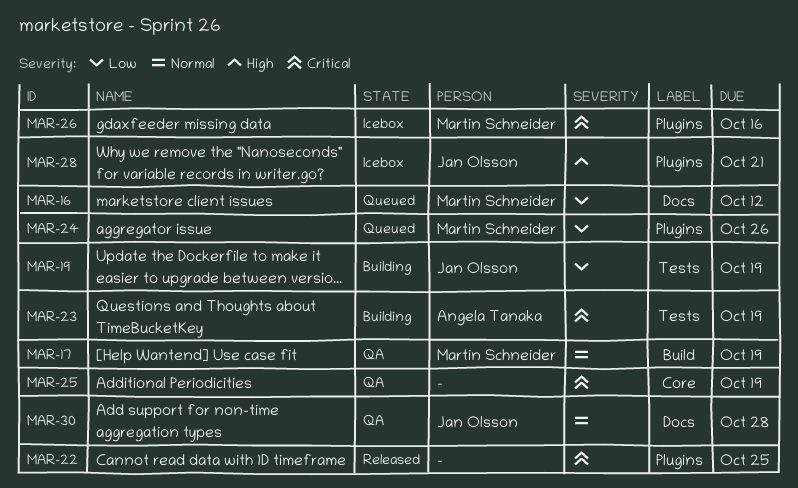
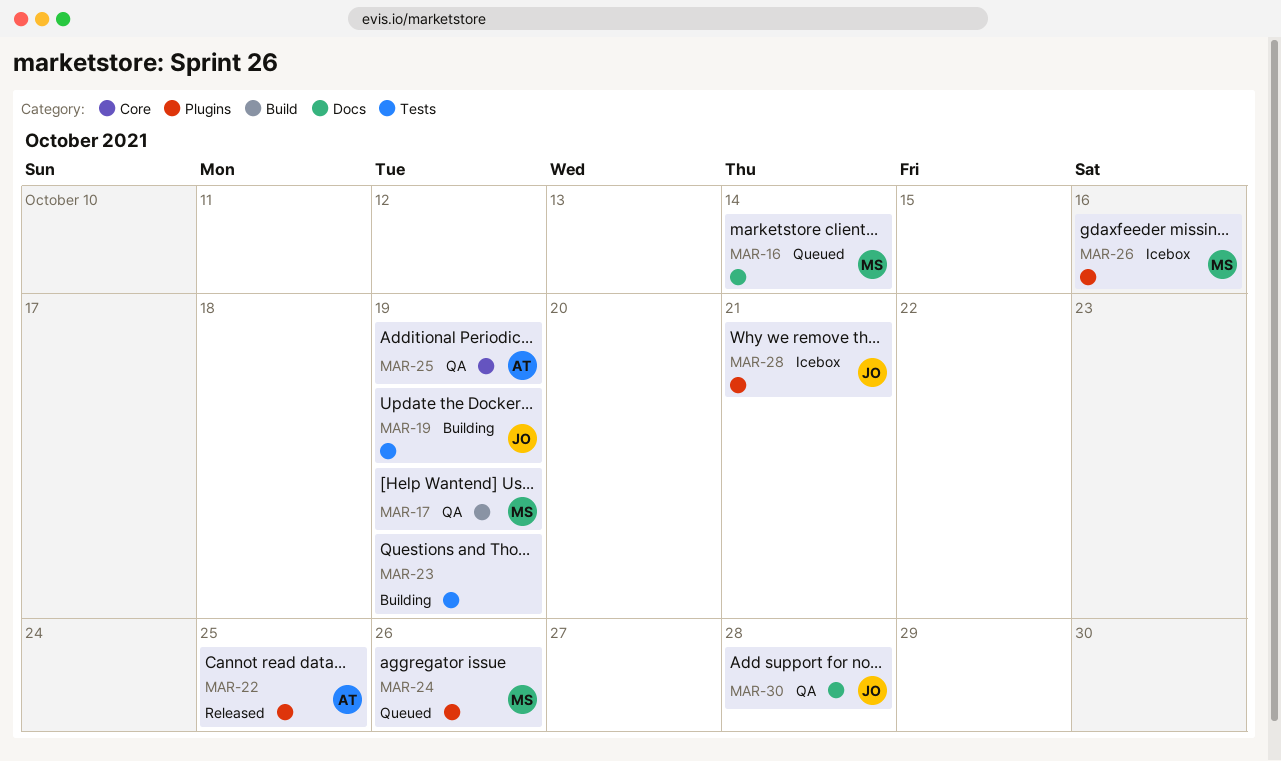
MAR-16, due: Oct 12 -> Oct 14
MAR-22, owner: none -> Angela Tanaka
MAR-23, owner: Angela Tanaka -> none
MAR-25, owner: none -> Angela Tanaka

